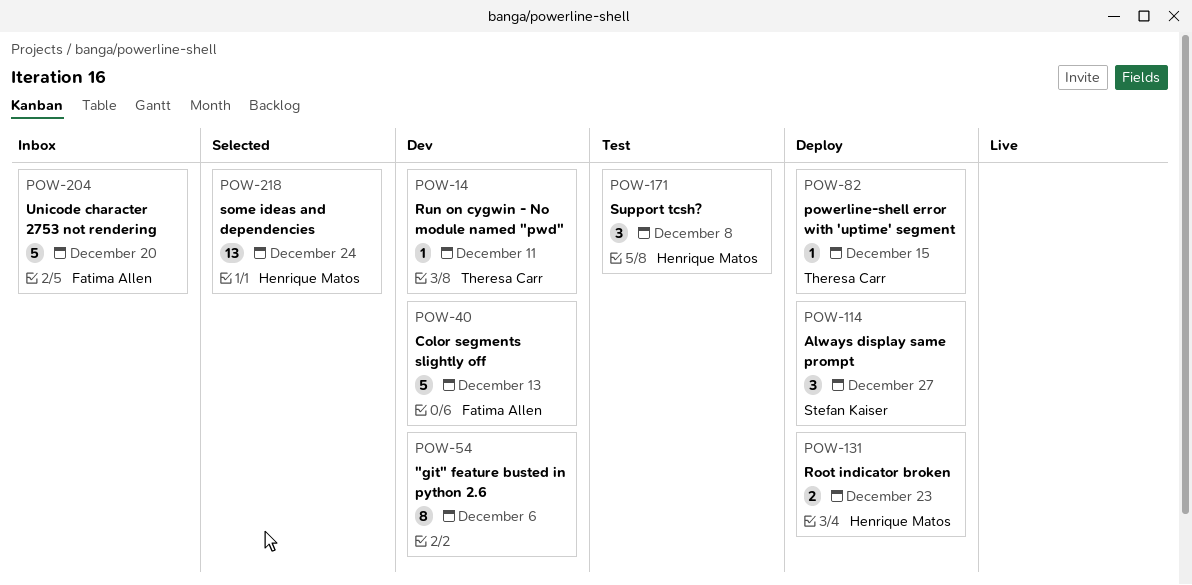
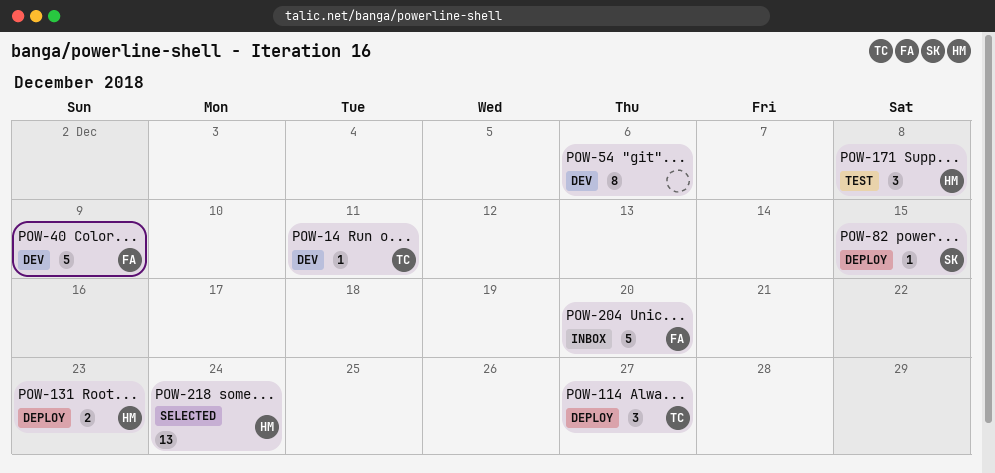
POW-40, due: Dec 13 -> Dec 9
POW-82, owner: Theresa Carr -> Stefan Kaiser
POW-114, owner: Stefan Kaiser -> Theresa Carr

